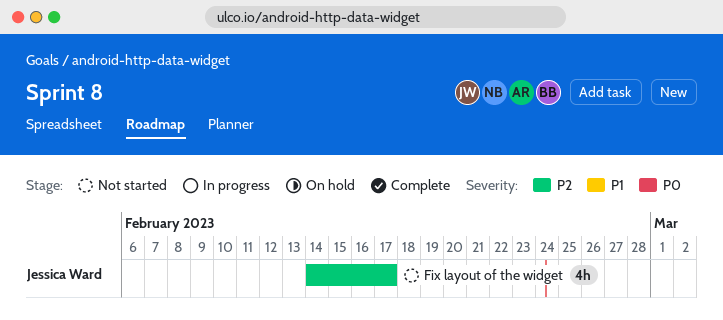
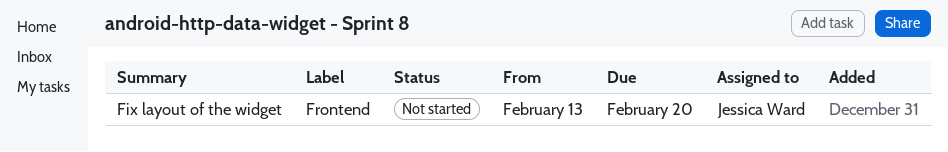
Fix layout of the widget, start: Feb 14 -> Feb 13
Fix layout of the widget, due: Feb 17 -> Feb 20

